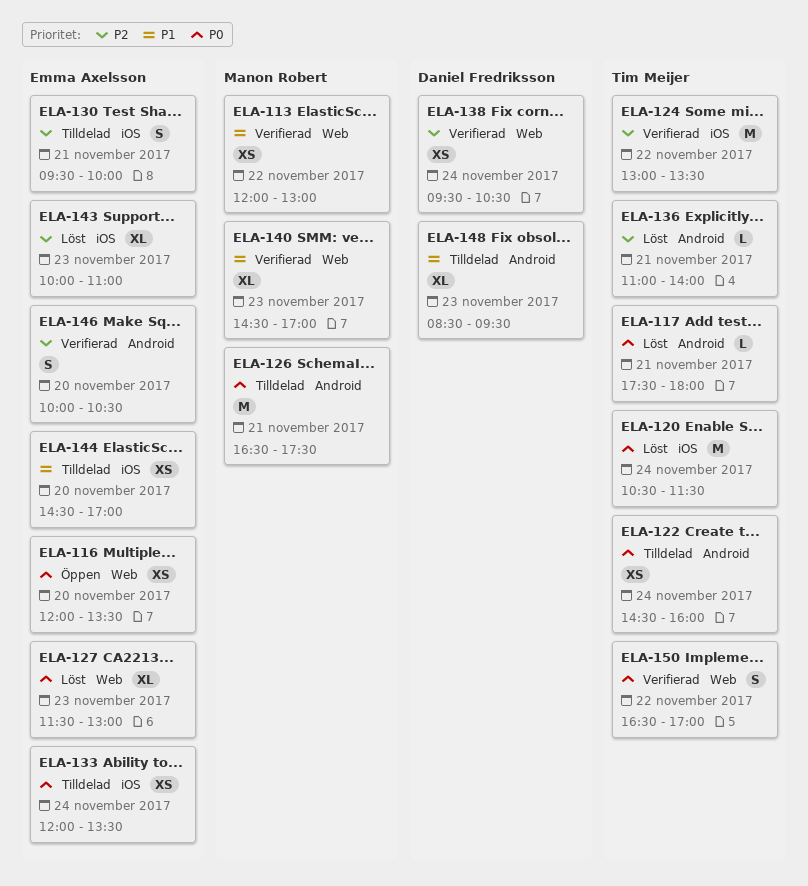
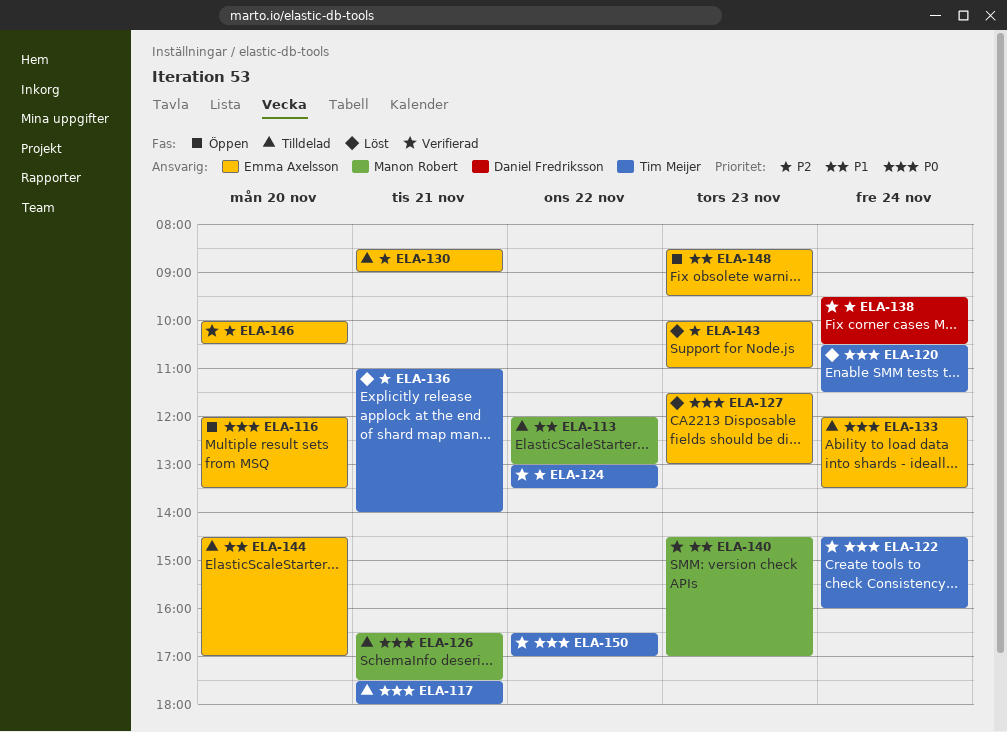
ELA-113, status: Verifierad -> Tilldelad
ELA-117, status: Löst -> Tilldelad
ELA-122, status: Tilldelad -> Verifierad
ELA-130, begins: 09:30 -> 08:30
ELA-130, ends: 10:00 -> 09:00
ELA-148, status: Tilldelad -> Öppen
ELA-148, owner: Daniel Fredriksson -> Emma Axelsson

